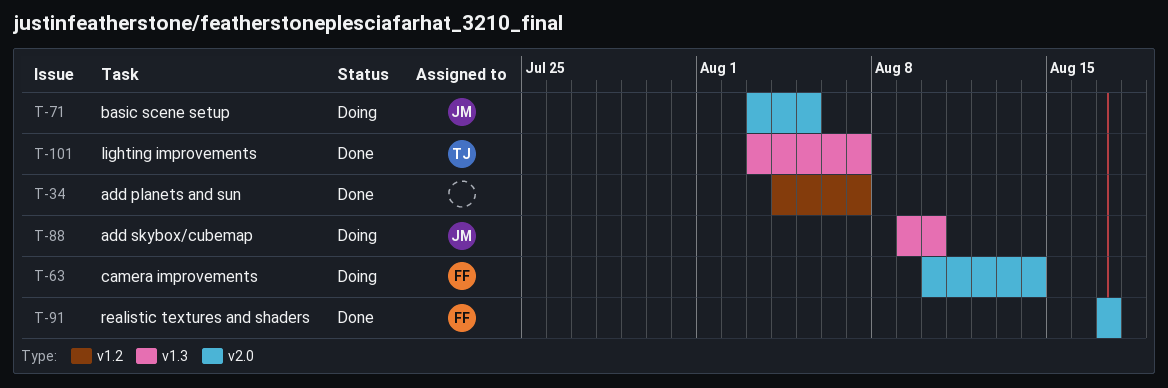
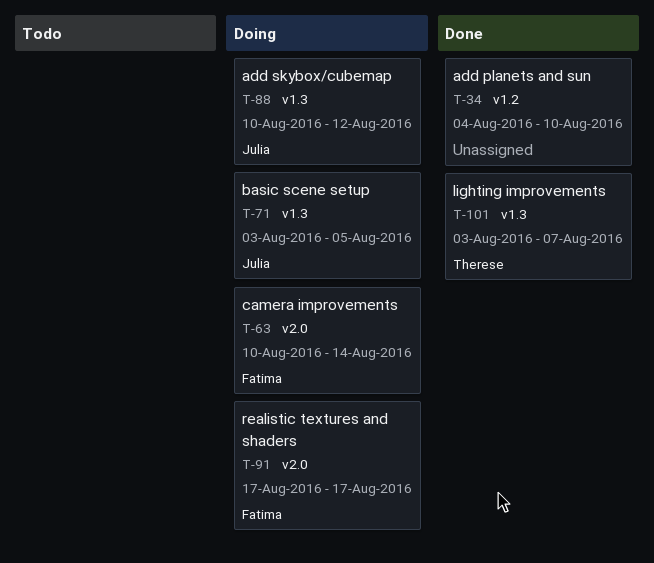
T-34, due: Aug 7 -> Aug 10
T-71, label: v2.0 -> v1.3
T-88, start: Aug 9 -> Aug 10
T-88, due: Aug 10 -> Aug 12
T-91, status: Done -> Doing

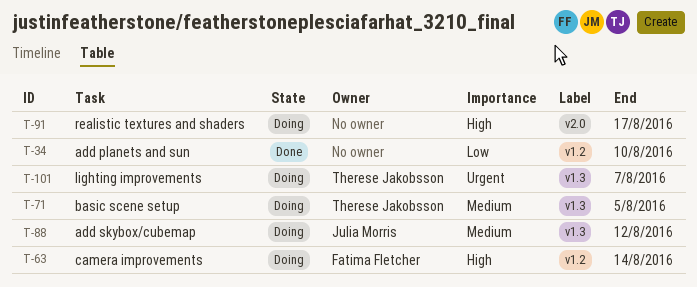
T-63, label: v2.0 -> v1.2
T-71, owner: Julia Morris -> Therese Jakobsson
T-91, owner: Fatima Fletcher -> none
T-101, status: Done -> Doing

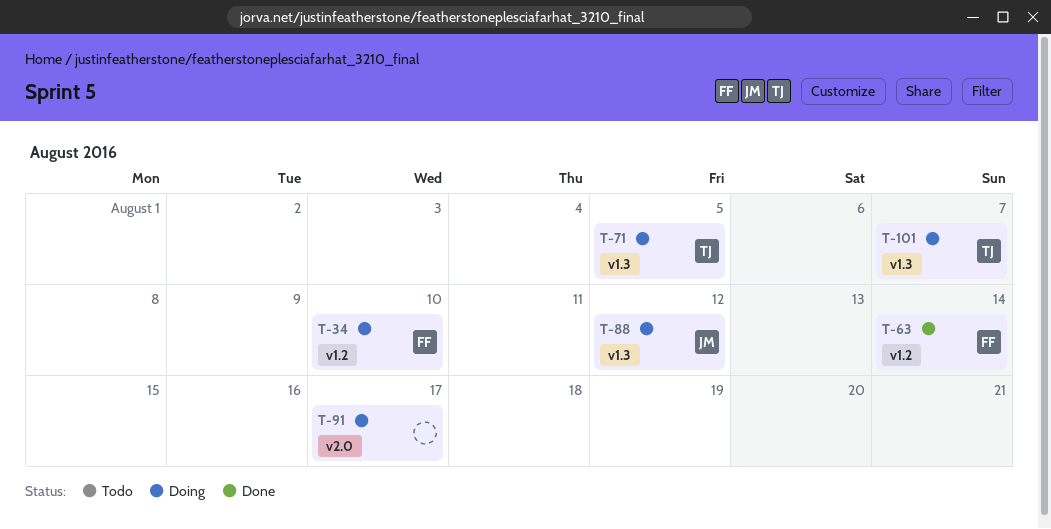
T-34, status: Done -> Doing
T-34, owner: none -> Fatima Fletcher
T-63, status: Doing -> Done

